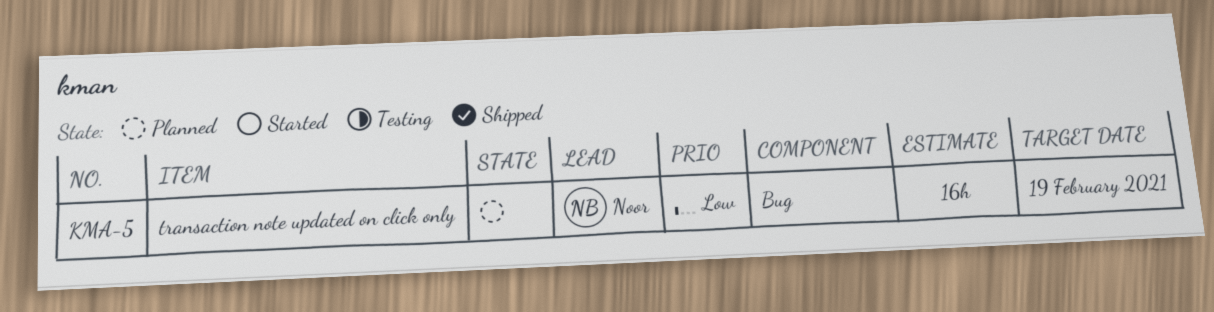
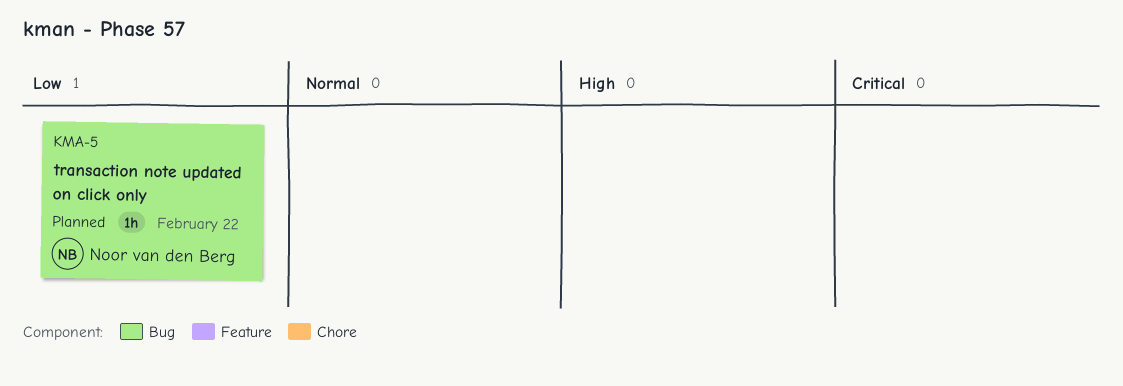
KMA-5, estimate: 16h -> 1h
KMA-5, due: Feb 19 -> Feb 22

